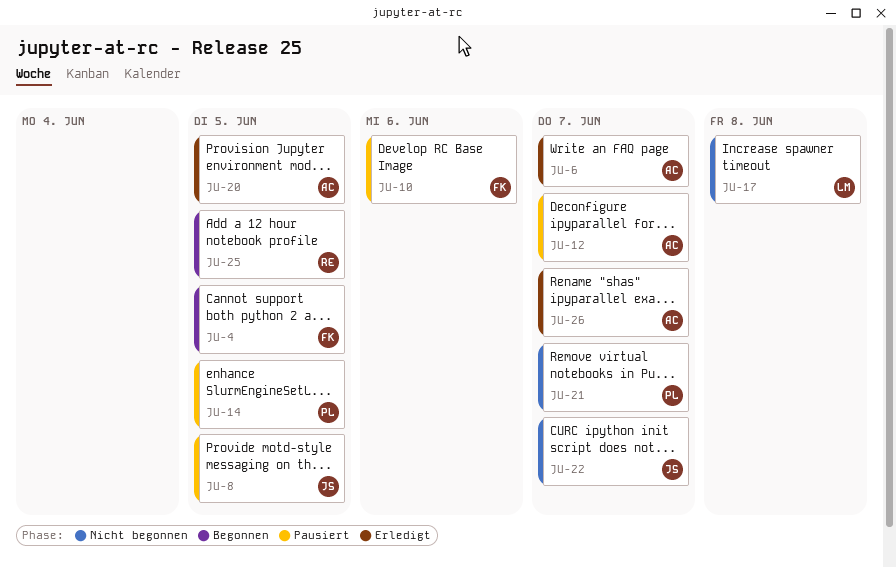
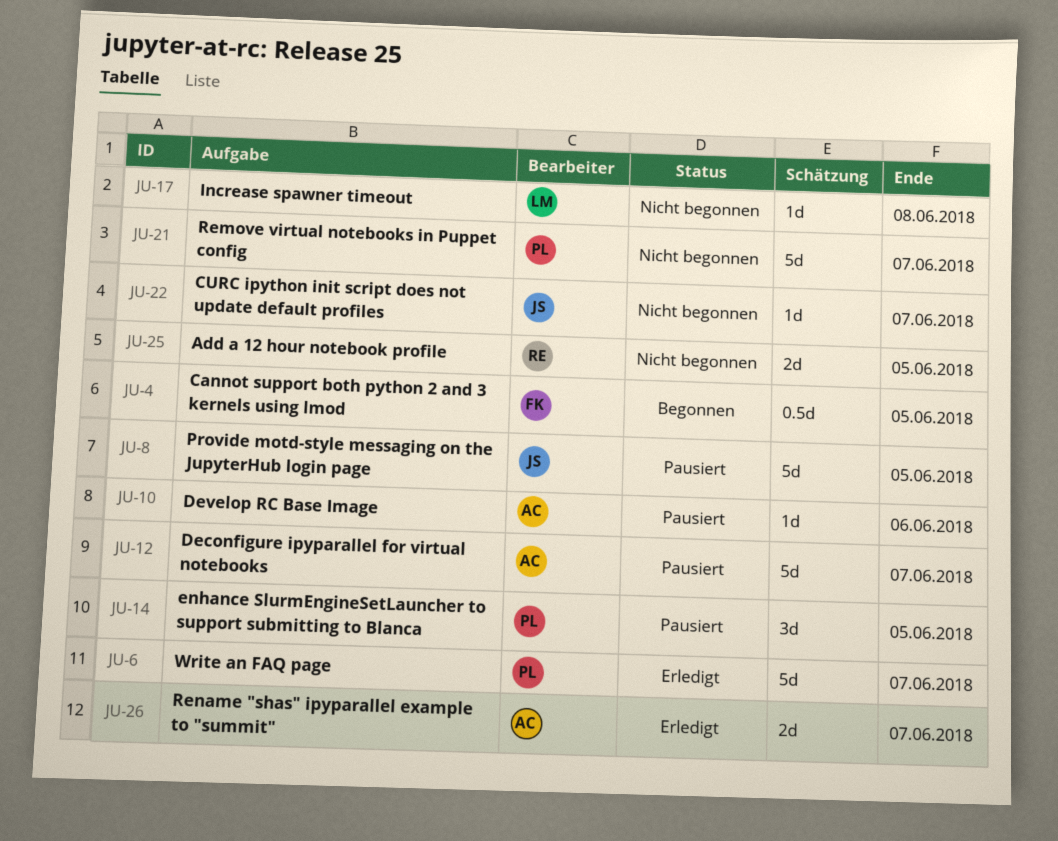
JU-6, owner: AC -> PL
JU-10, owner: FK -> AC
JU-20: present -> none
JU-25, status: Begonnen -> Nicht begonnen

